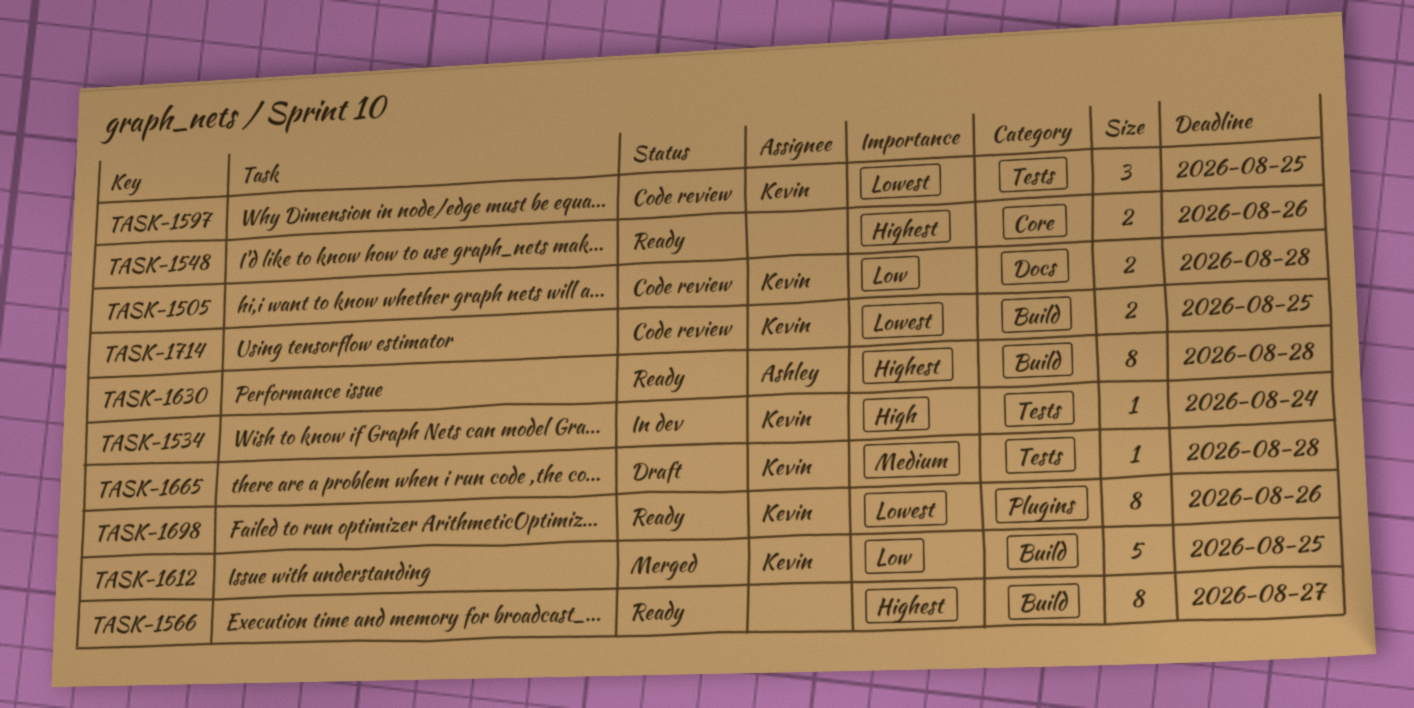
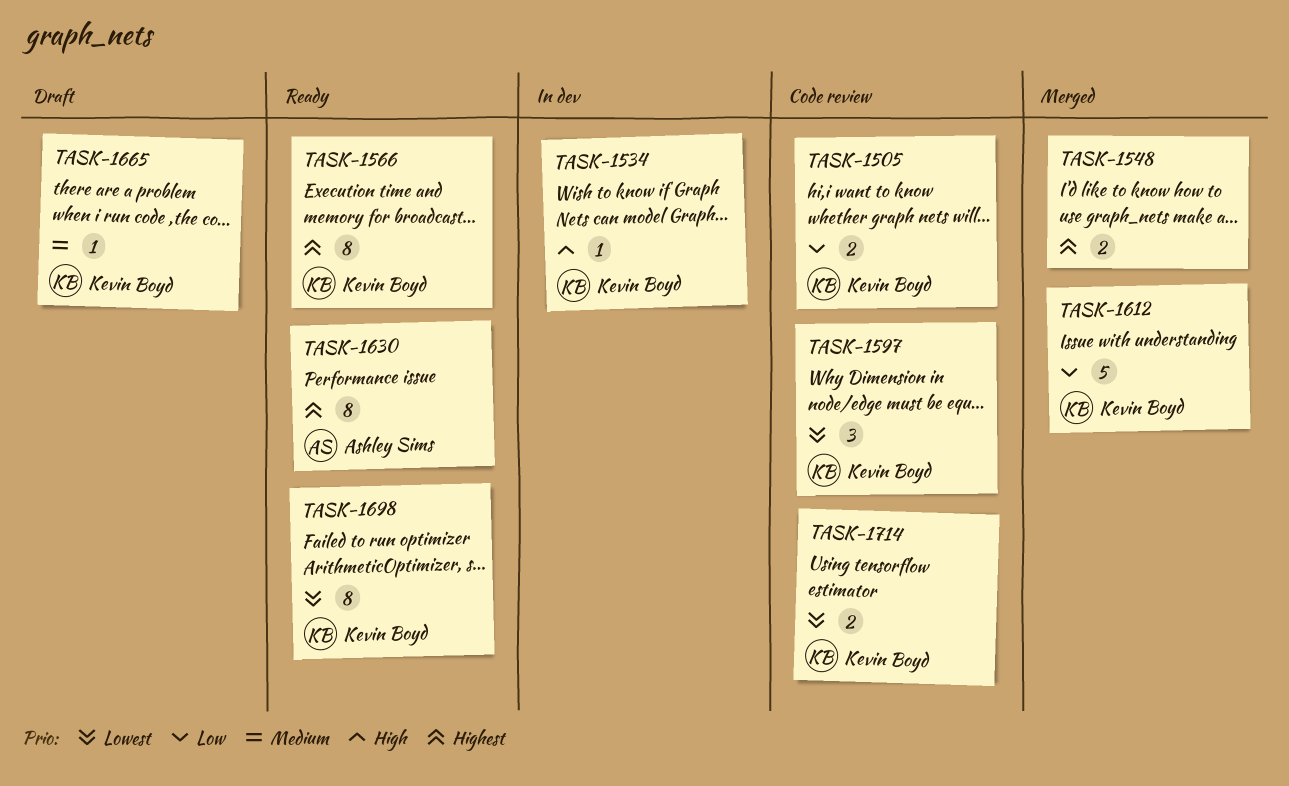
TASK-1548, status: Ready -> Merged
TASK-1566, owner: none -> Kevin Boyd

